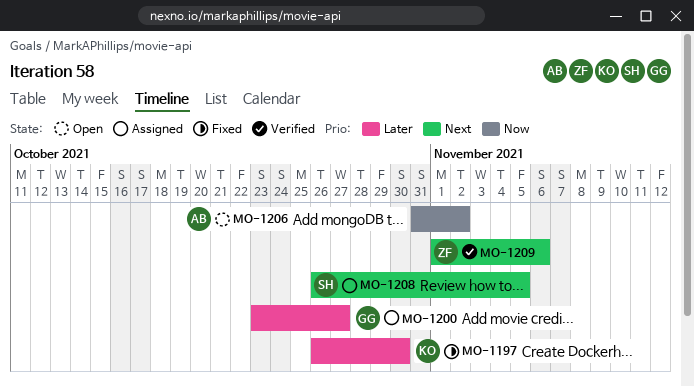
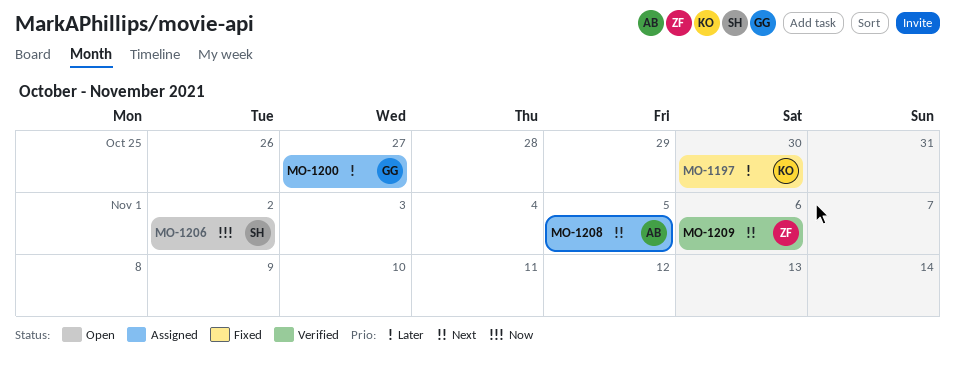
MO-1206, owner: AB -> SH
MO-1208, owner: SH -> AB

